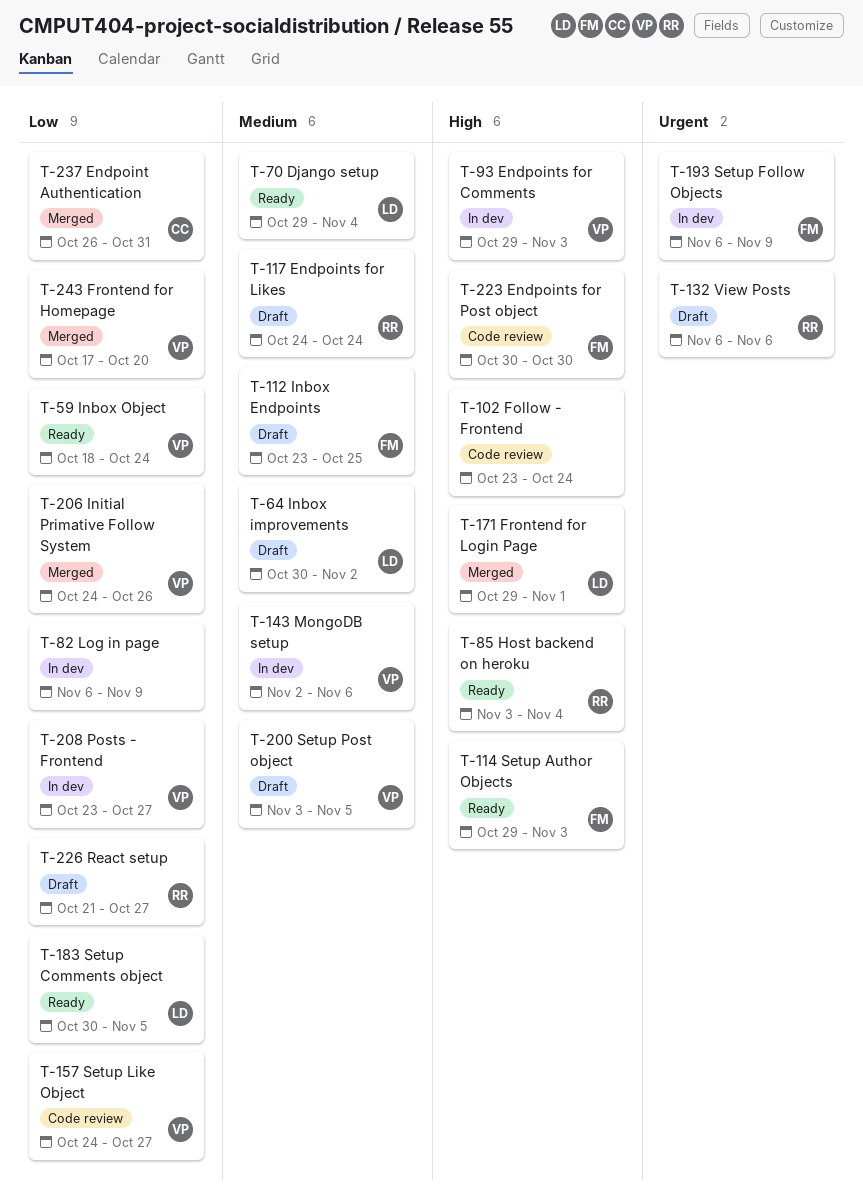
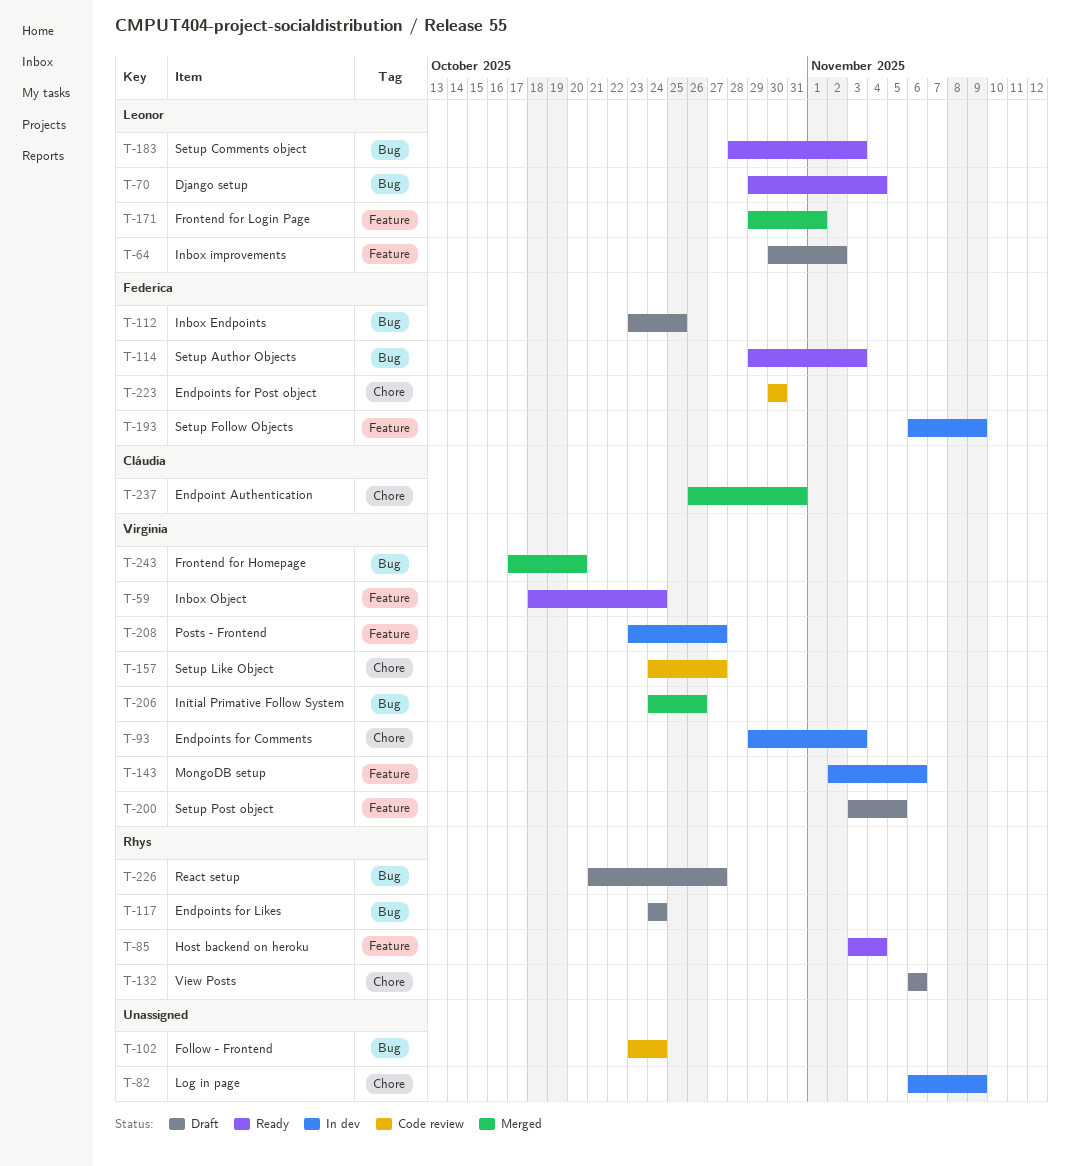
T-183, start: Oct 30 -> Oct 28
T-183, due: Nov 5 -> Nov 3

